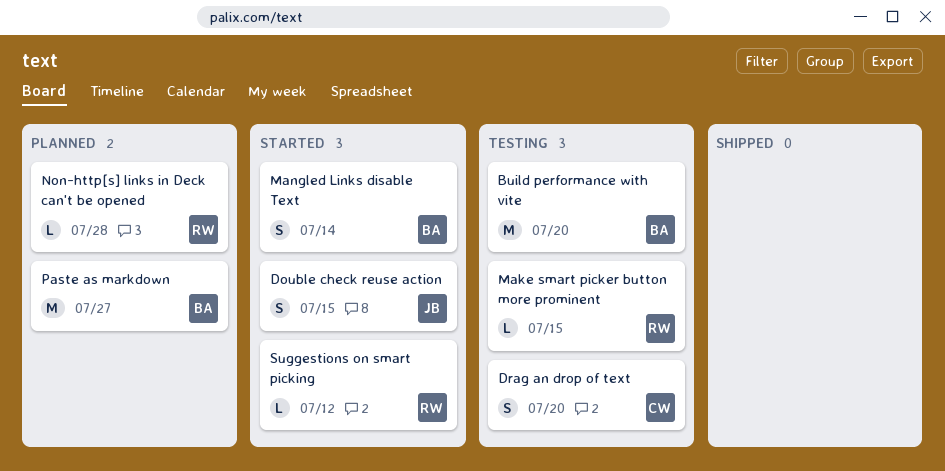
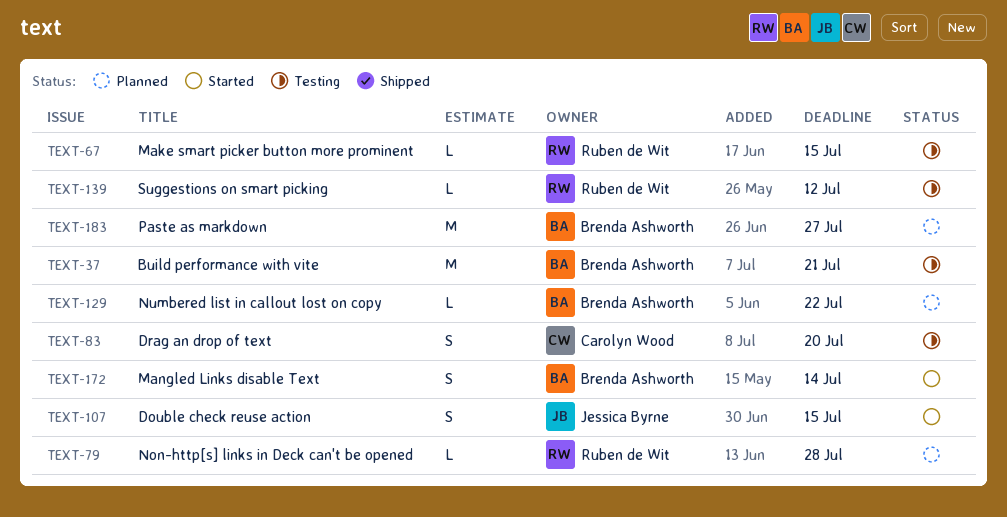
Build performance with vite, due: Jul 20 -> Jul 21
Numbered list in callout lost on copy: none -> present
Suggestions on smart picking, status: Started -> Testing

